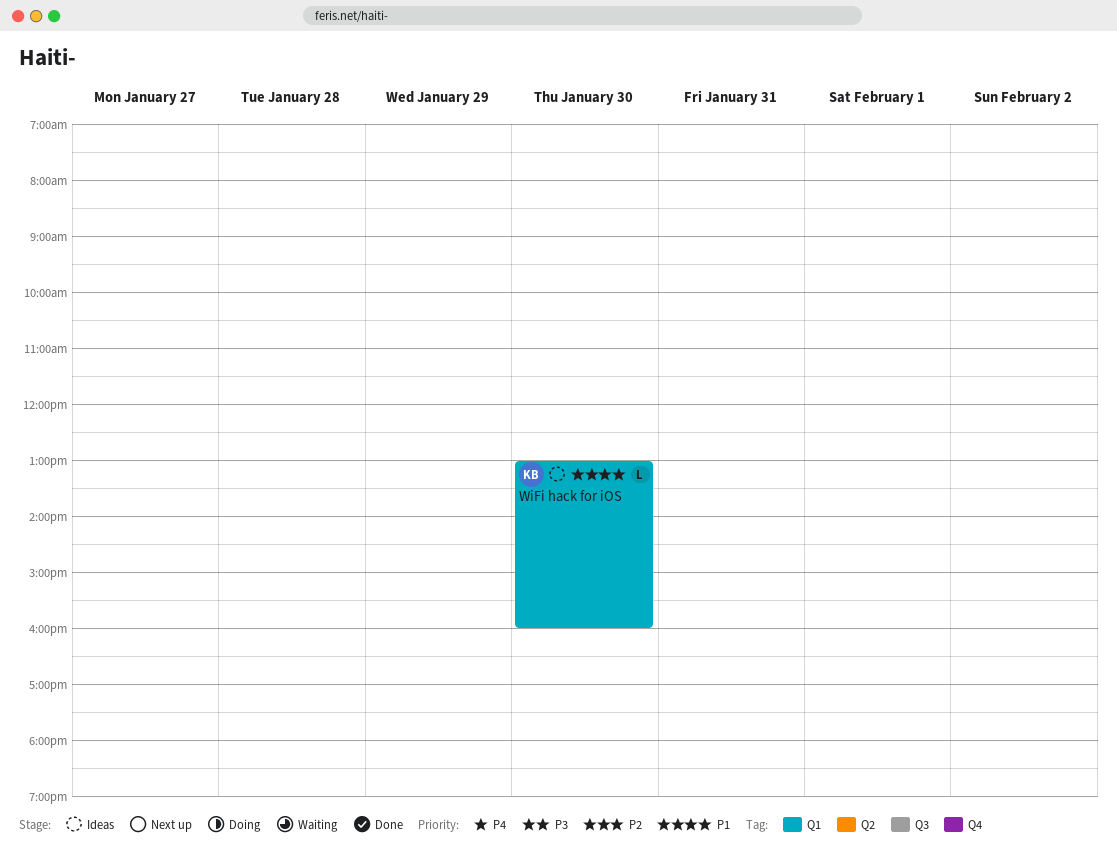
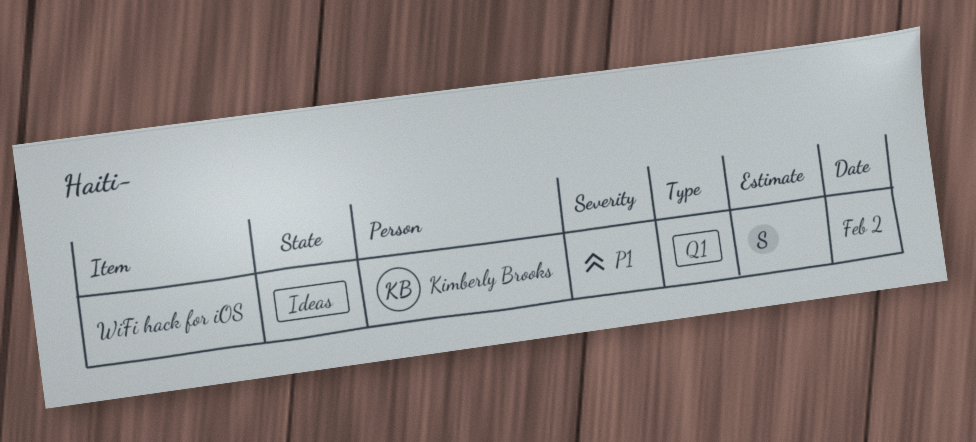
WiFi hack for iOS, estimate: L -> S
WiFi hack for iOS, day: Jan 30 -> Feb 2

